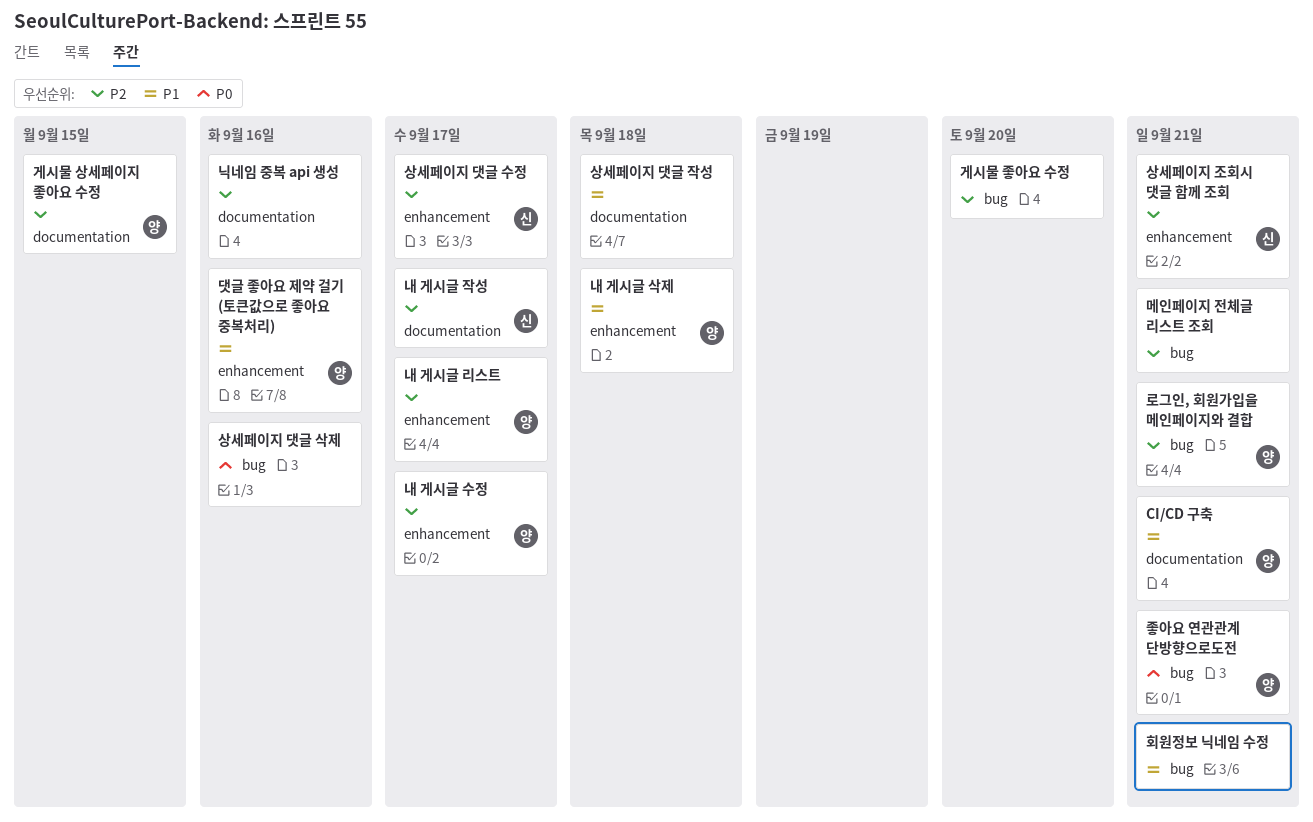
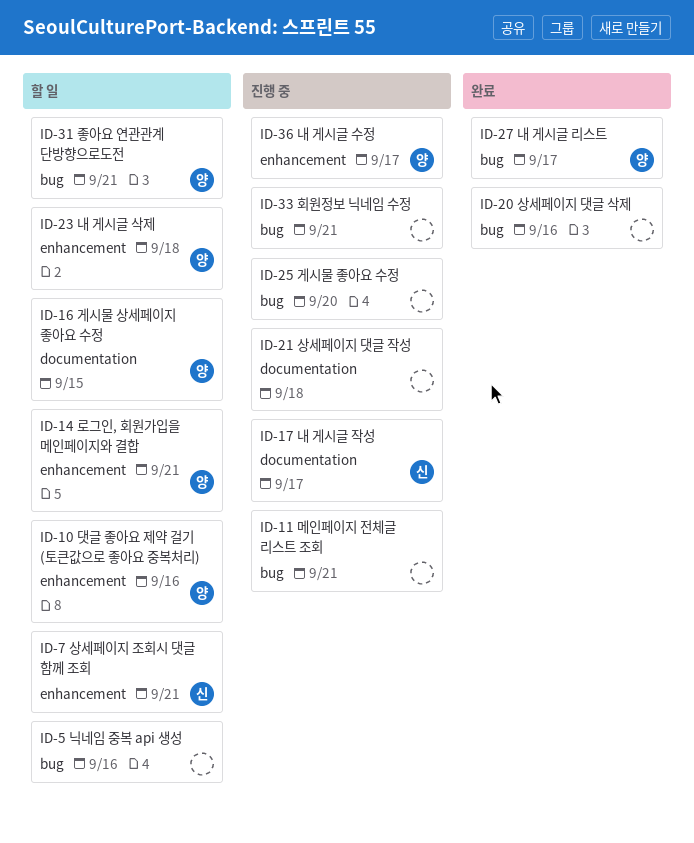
CI/CD 구축: present -> none
내 게시글 리스트, label: enhancement -> bug
닉네임 중복 api 생성, label: documentation -> bug
로그인, 회원가입을 메인페이지와 결합, label: bug -> enhancement
상세페이지 댓글 수정: present -> none

